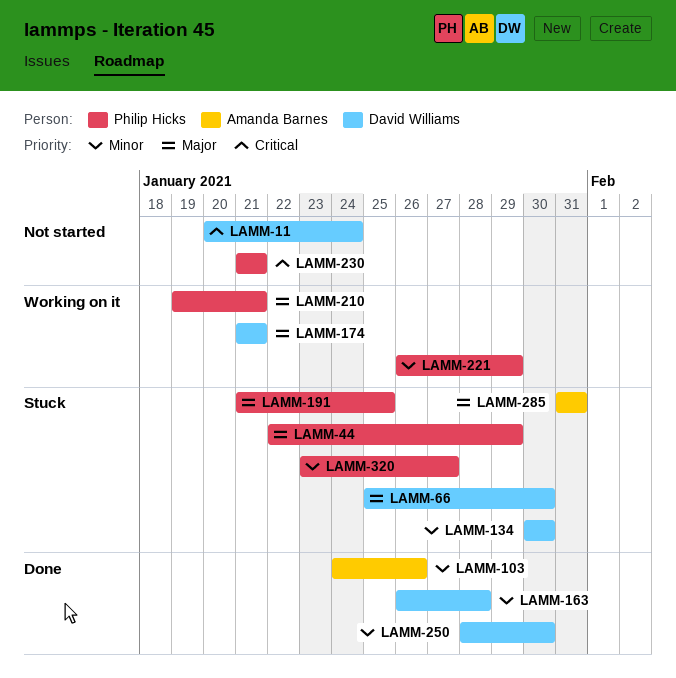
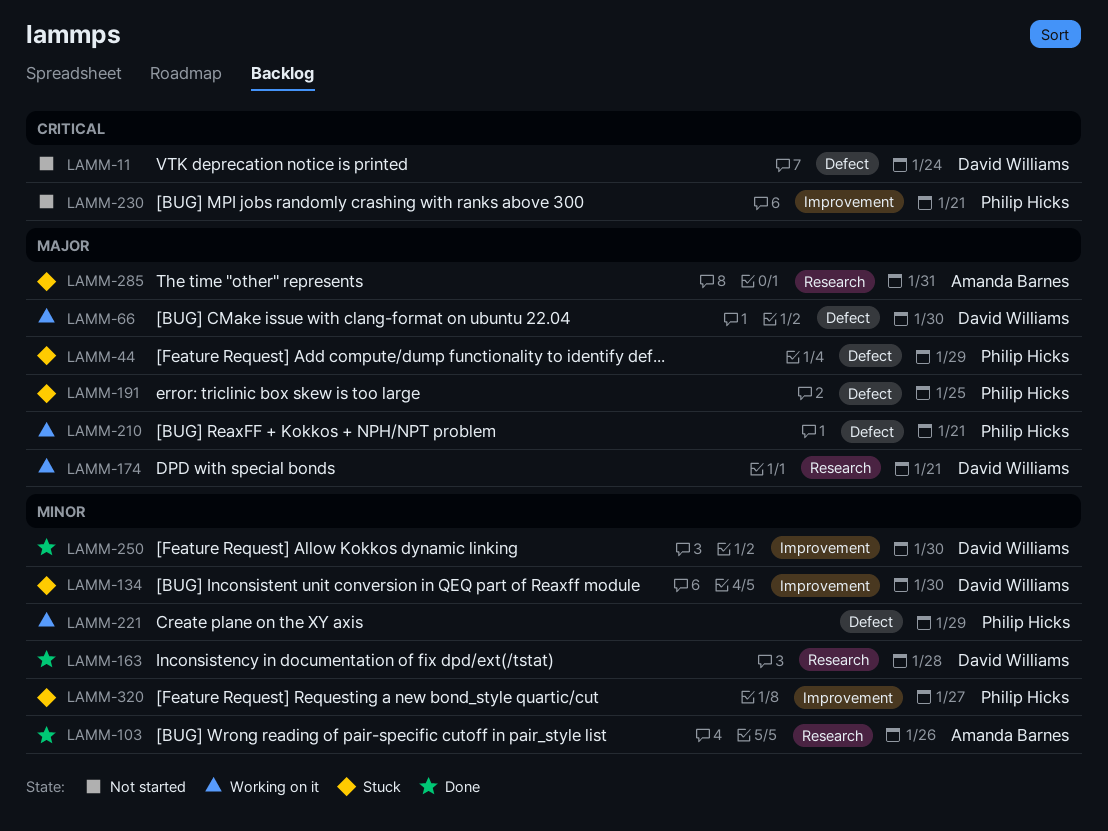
LAMM-66, status: Stuck -> Working on it

